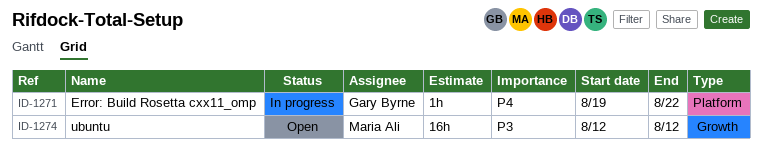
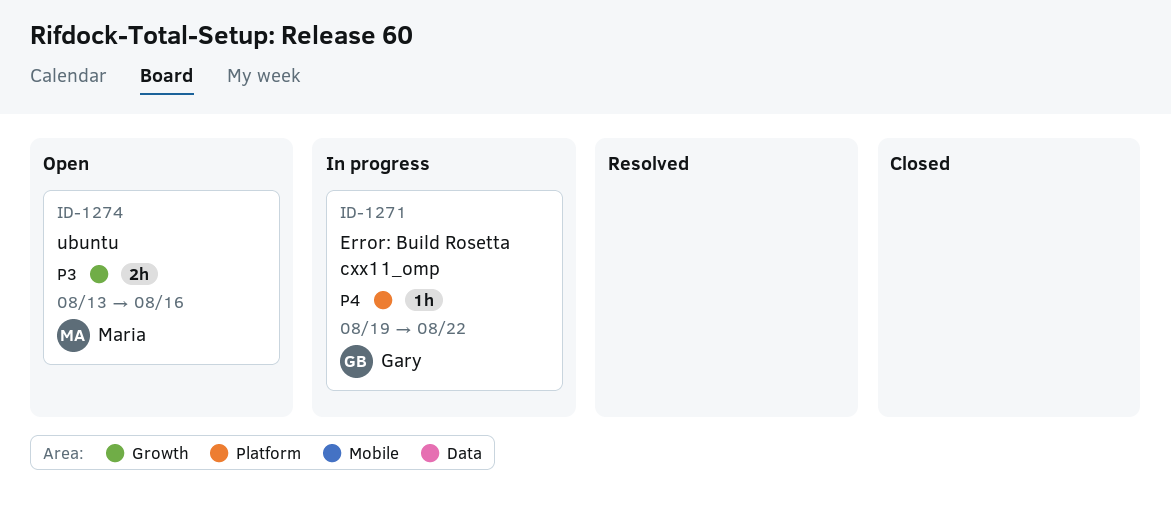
ID-1274, estimate: 16h -> 2h
ID-1274, start: Aug 12 -> Aug 13
ID-1274, due: Aug 12 -> Aug 16

